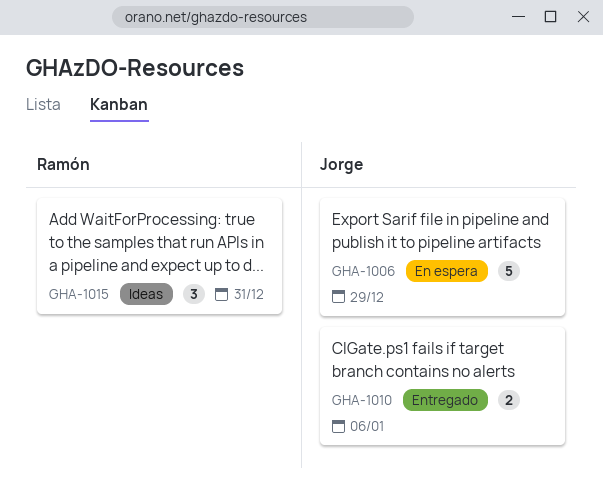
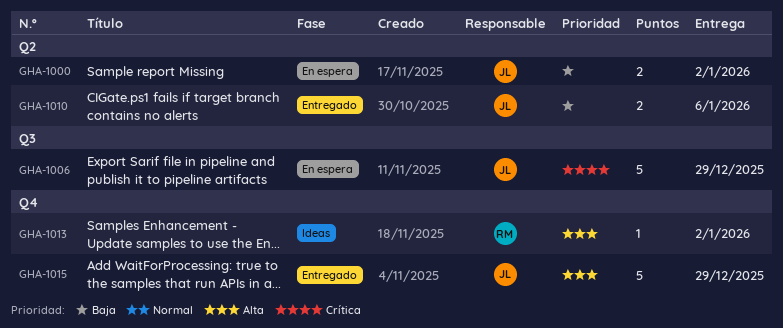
GHA-1000: none -> present
GHA-1013: none -> present
GHA-1015, status: Ideas -> Entregado
GHA-1015, owner: Ramón -> Jorge
GHA-1015, estimate: 3 -> 5
GHA-1015, due: Dec 31 -> Dec 29

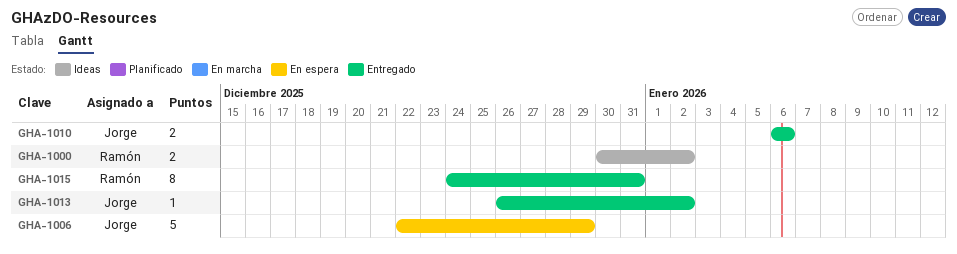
GHA-1000, status: En espera -> Ideas
GHA-1000, owner: Jorge -> Ramón
GHA-1013, status: Ideas -> Entregado
GHA-1013, owner: Ramón -> Jorge
GHA-1015, owner: Jorge -> Ramón
GHA-1015, estimate: 5 -> 8
GHA-1015, due: Dec 29 -> Dec 31

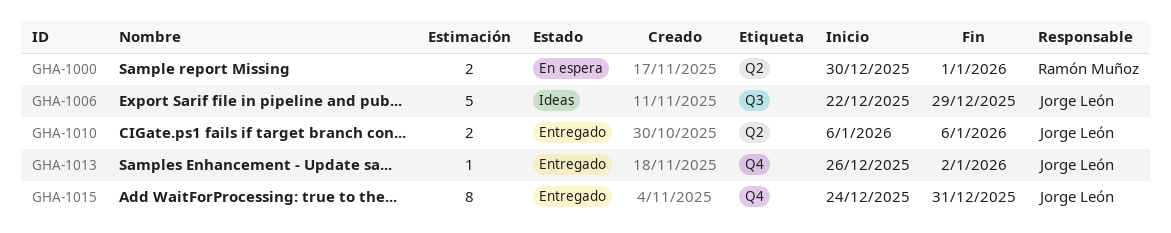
GHA-1000, status: Ideas -> En espera
GHA-1000, due: Jan 2 -> Jan 1
GHA-1006, status: En espera -> Ideas
GHA-1015, owner: Ramón Muñoz -> Jorge León

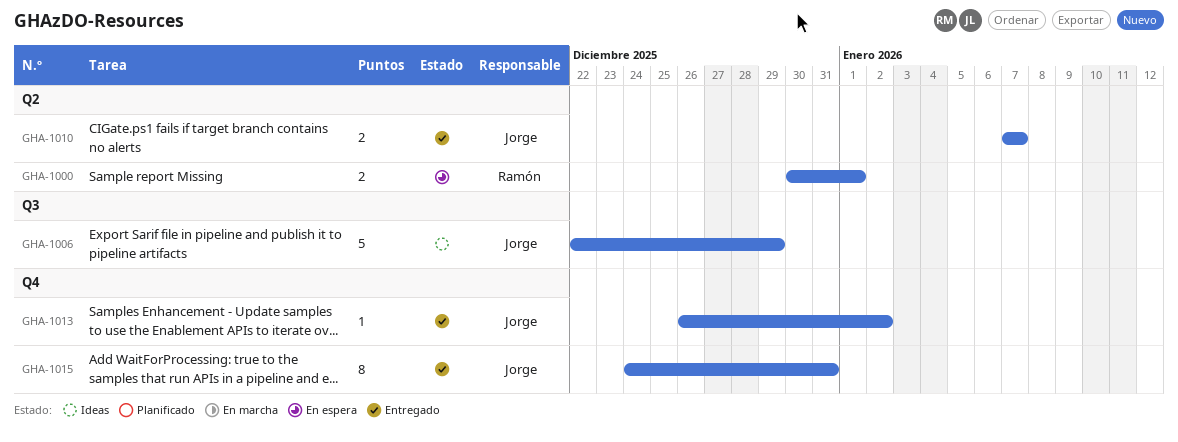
GHA-1010, start: Jan 6 -> Jan 7
GHA-1010, due: Jan 6 -> Jan 7

